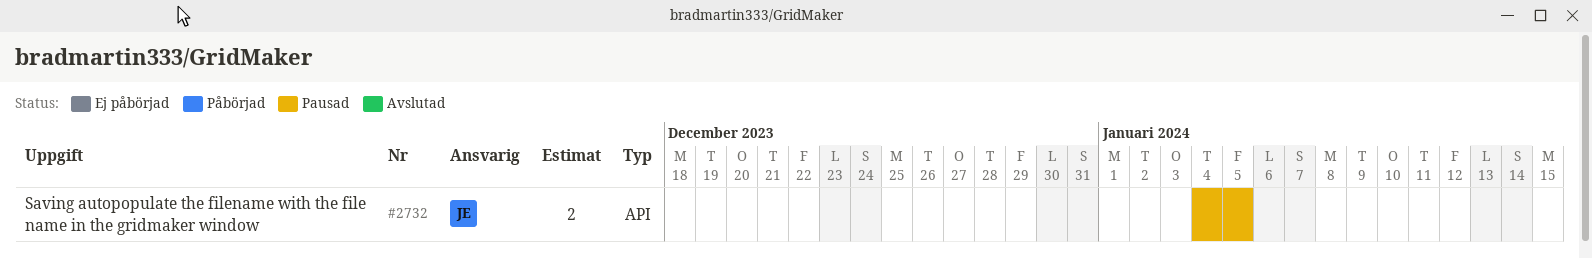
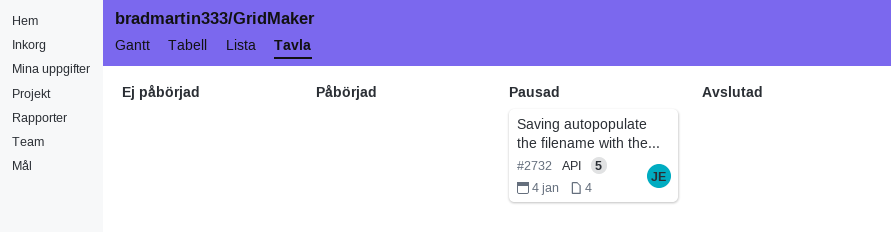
#2732, estimate: 2 -> 5
#2732, due: Jan 5 -> Jan 4

